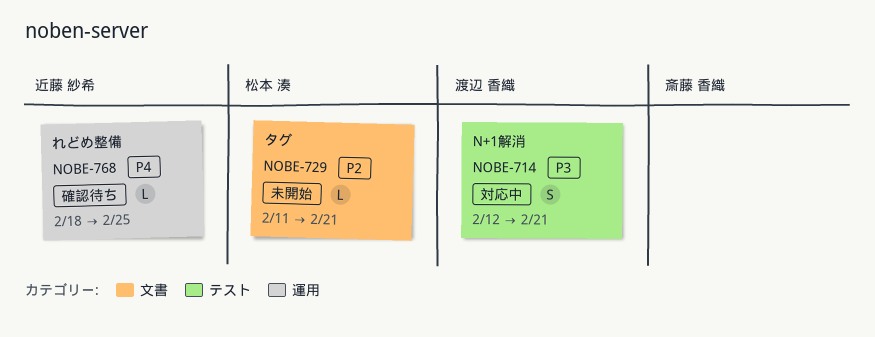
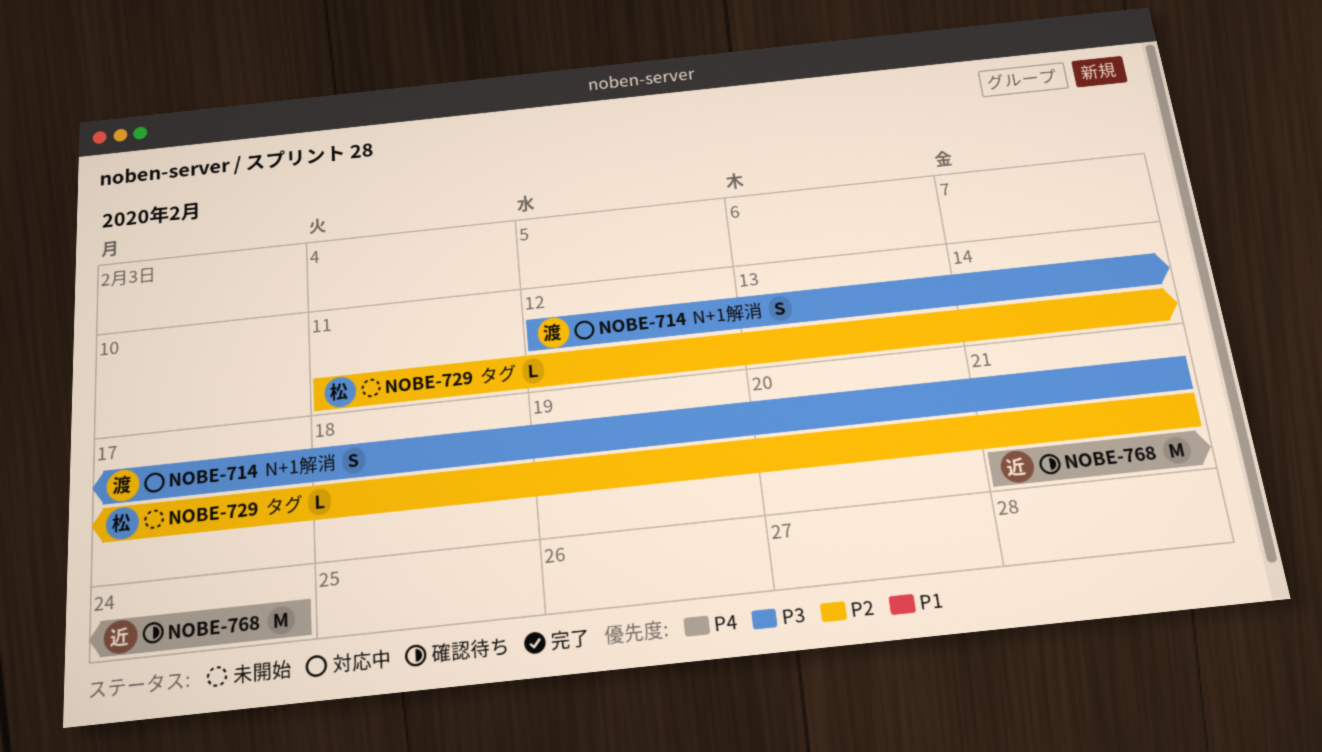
NOBE-768, estimate: L -> M
NOBE-768, start: Feb 18 -> Feb 21
NOBE-768, due: Feb 25 -> Feb 24

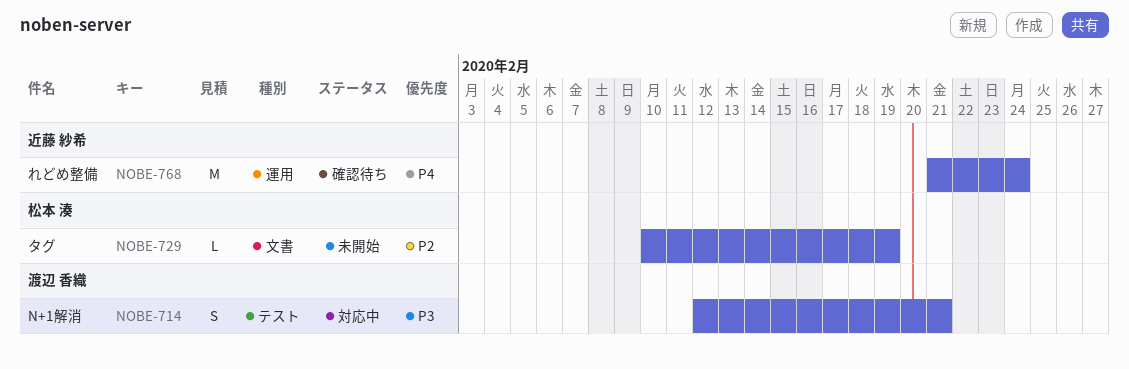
NOBE-729, start: Feb 11 -> Feb 10
NOBE-729, due: Feb 21 -> Feb 19

